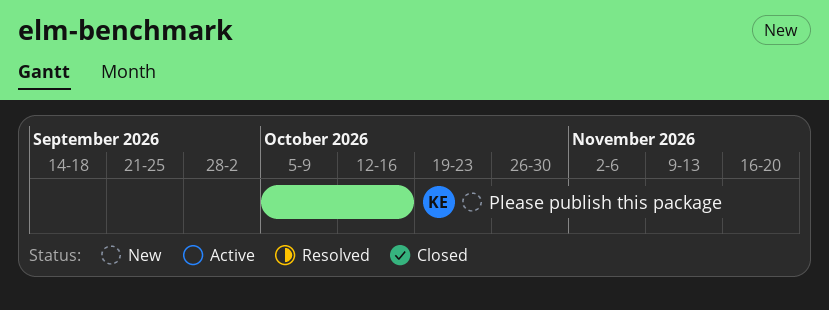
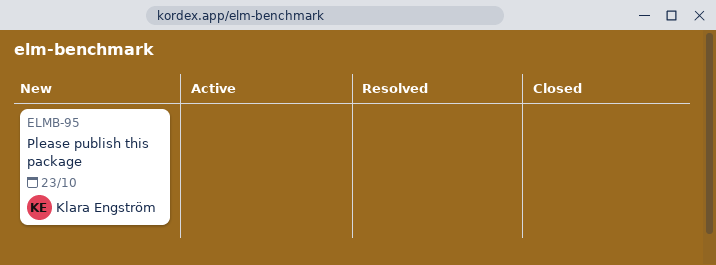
Please publish this package, due: Oct 16 -> Oct 23

